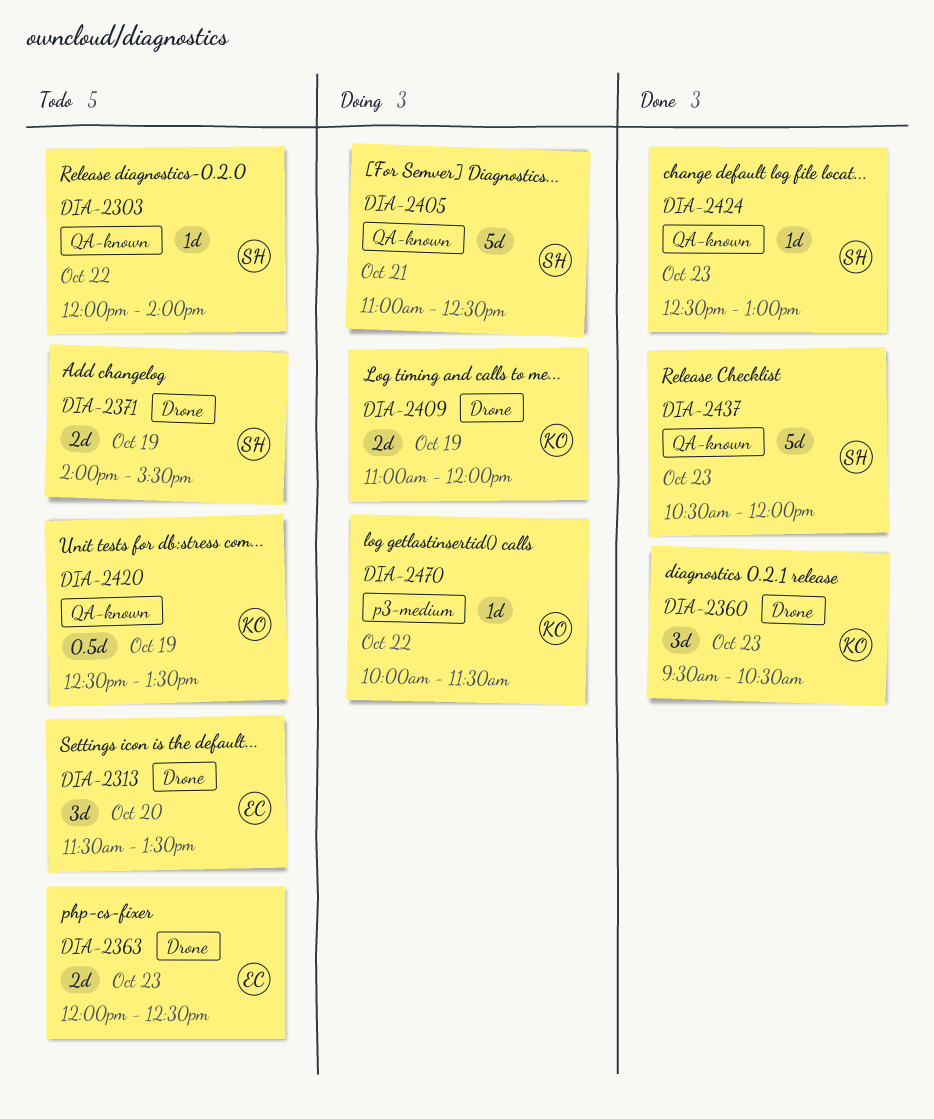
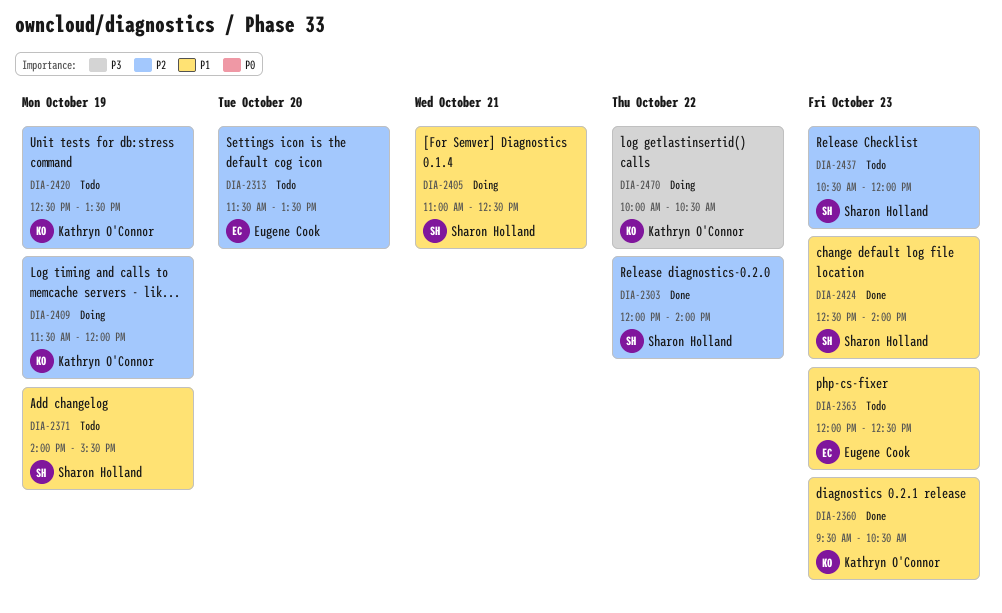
DIA-2303, status: Todo -> Done
DIA-2409, begins: 11:00 -> 11:30
DIA-2424, ends: 13:00 -> 14:00
DIA-2437, status: Done -> Todo
DIA-2470, ends: 11:30 -> 10:30

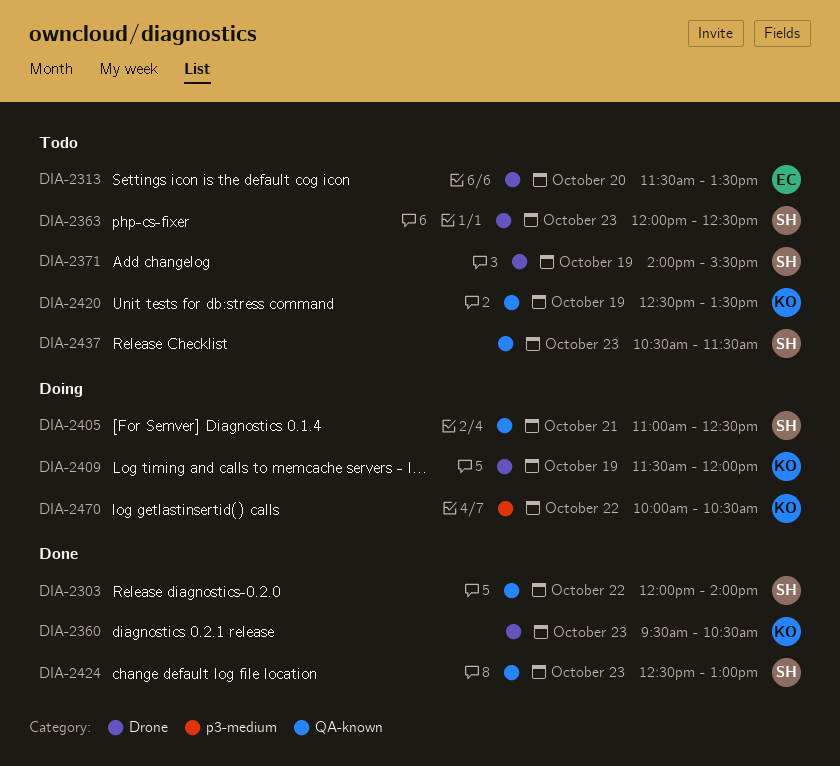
DIA-2363, owner: Eugene Cook -> Sharon Holland
DIA-2424, ends: 14:00 -> 13:00
DIA-2437, ends: 12:00 -> 11:30

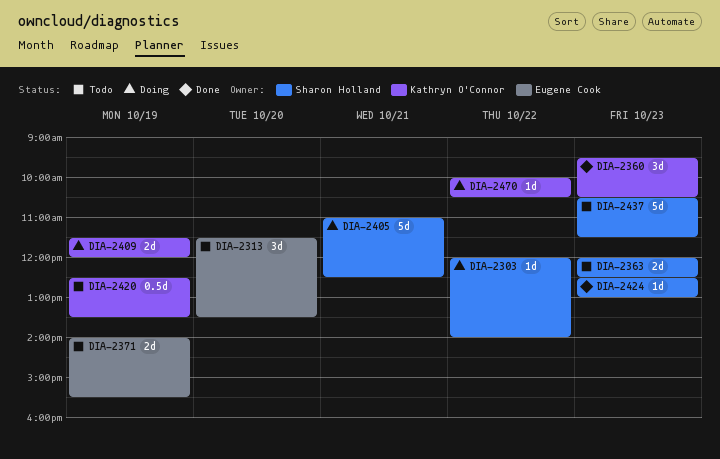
DIA-2303, status: Done -> Doing
DIA-2371, owner: Sharon Holland -> Eugene Cook

